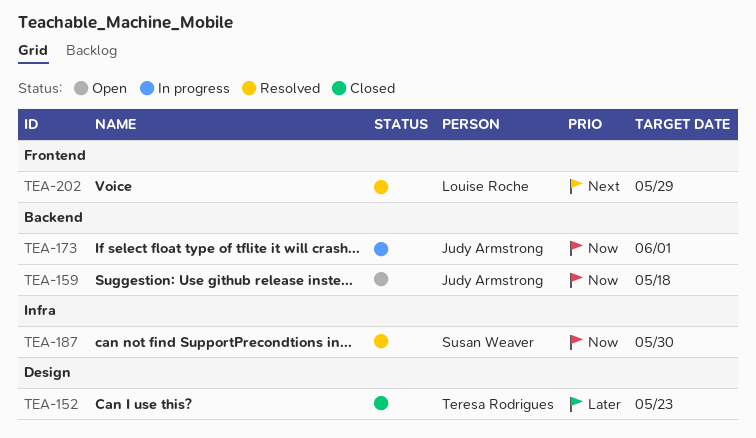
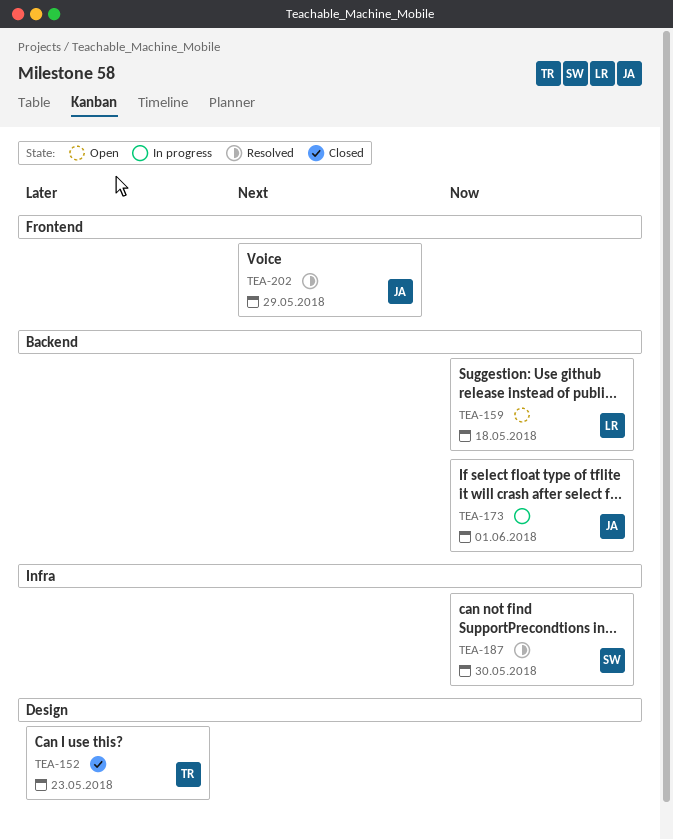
TEA-159, owner: Judy Armstrong -> Louise Roche
TEA-202, owner: Louise Roche -> Judy Armstrong

